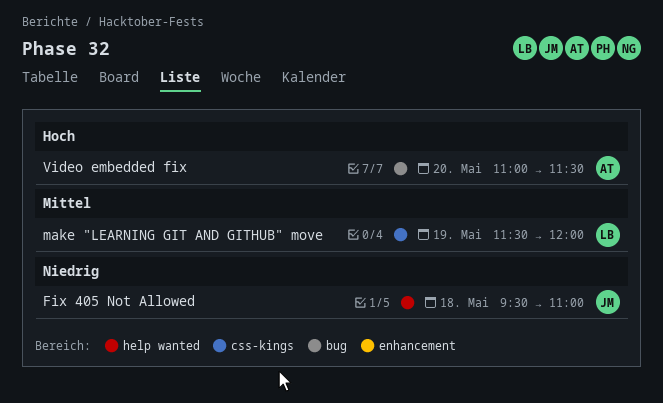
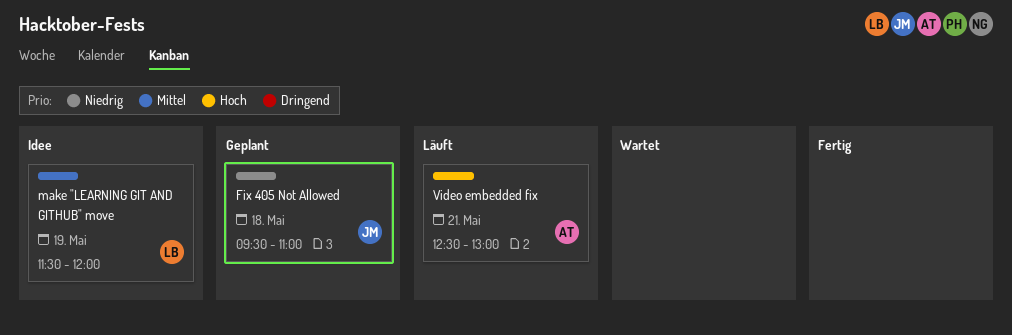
Video embedded fix, day: May 20 -> May 21
Video embedded fix, begins: 11:00 -> 12:30
Video embedded fix, ends: 11:30 -> 13:00

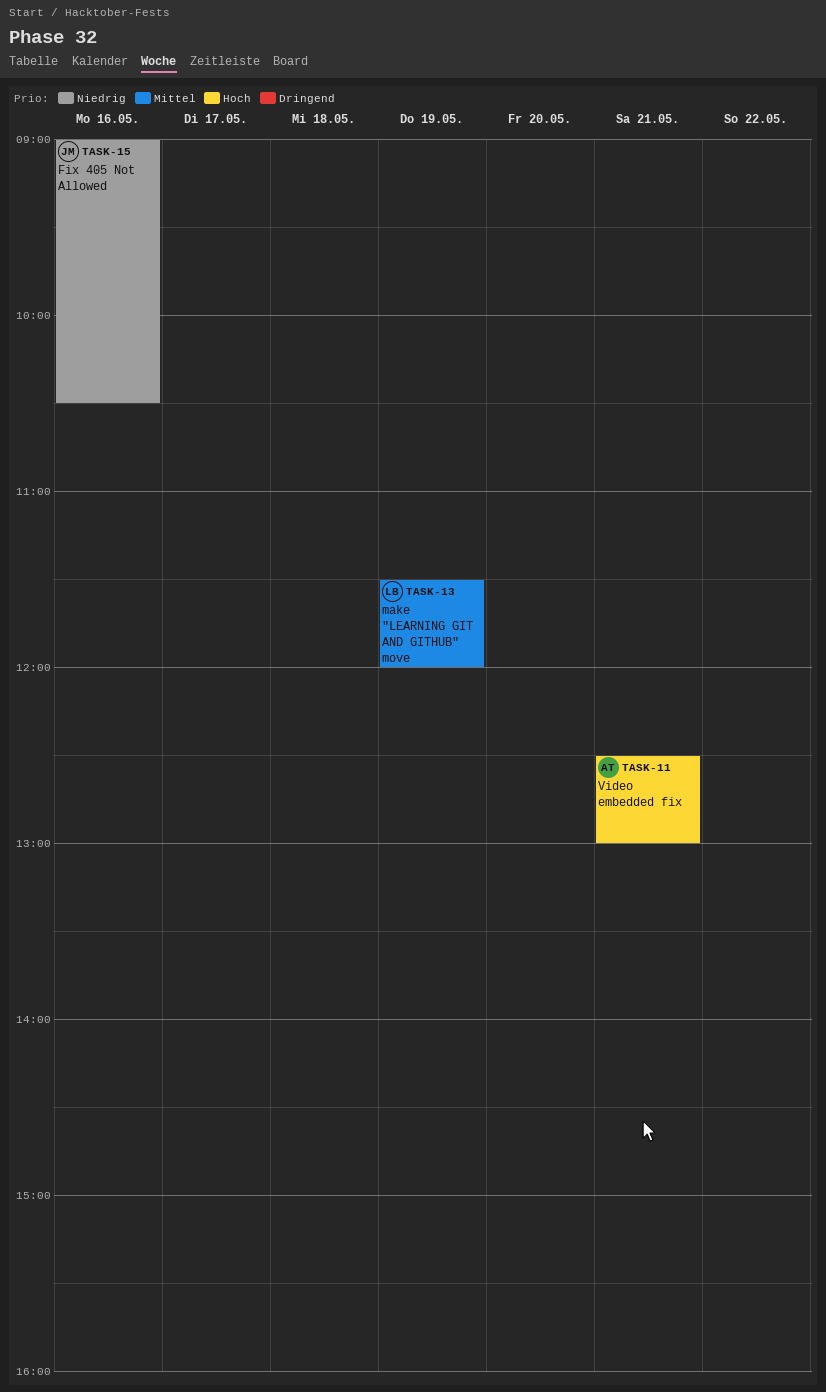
Fix 405 Not Allowed, day: May 18 -> May 16
Fix 405 Not Allowed, begins: 09:30 -> 09:00
Fix 405 Not Allowed, ends: 11:00 -> 10:30

